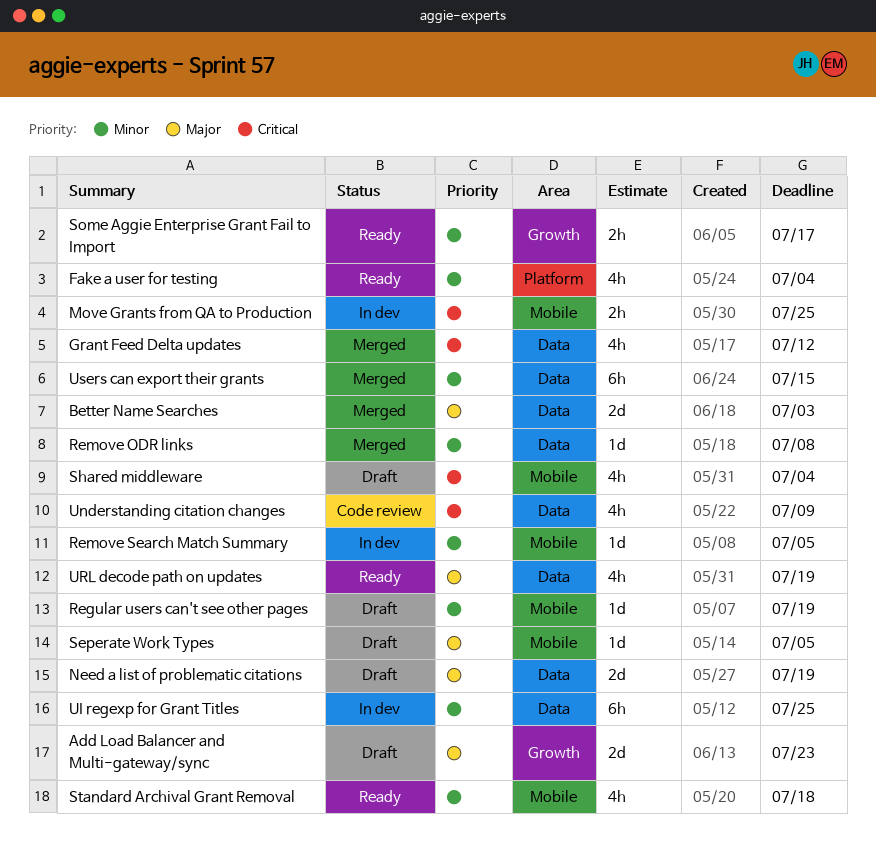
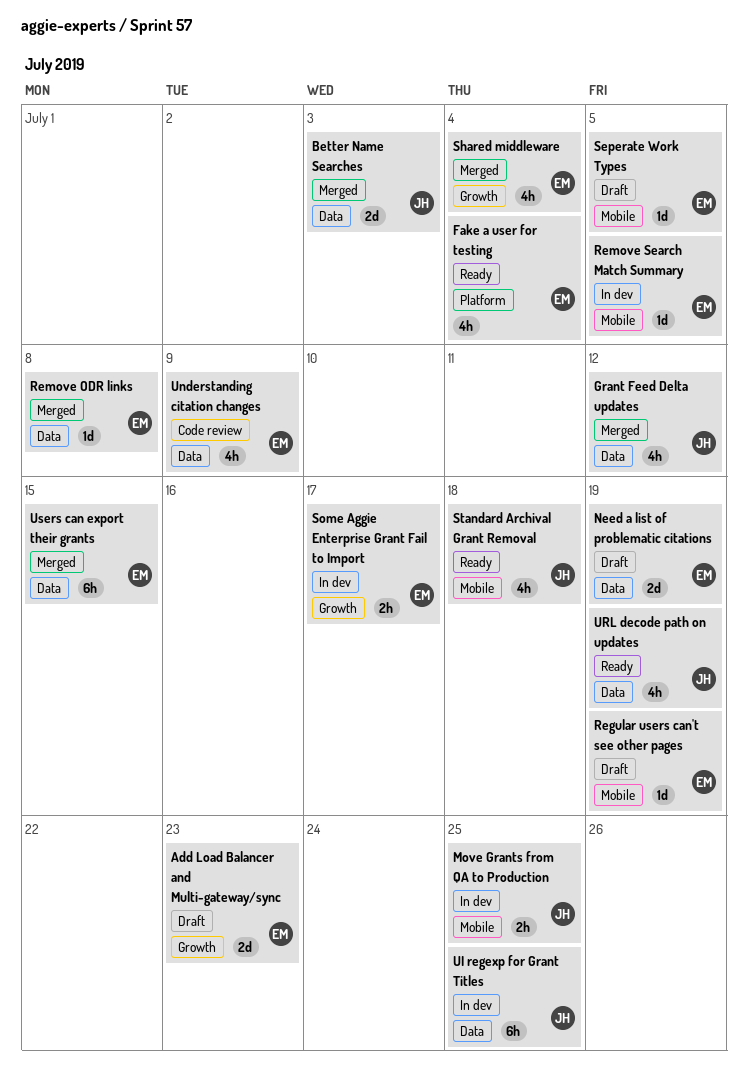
Shared middleware, status: Draft -> Merged
Shared middleware, label: Mobile -> Growth
Some Aggie Enterprise Grant Fail to Import, status: Ready -> In dev

